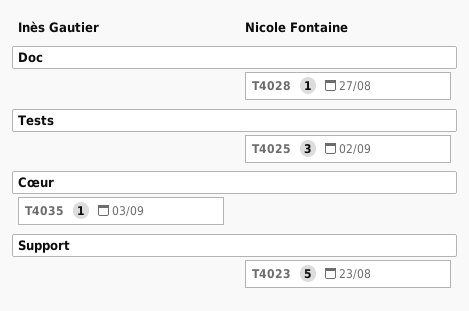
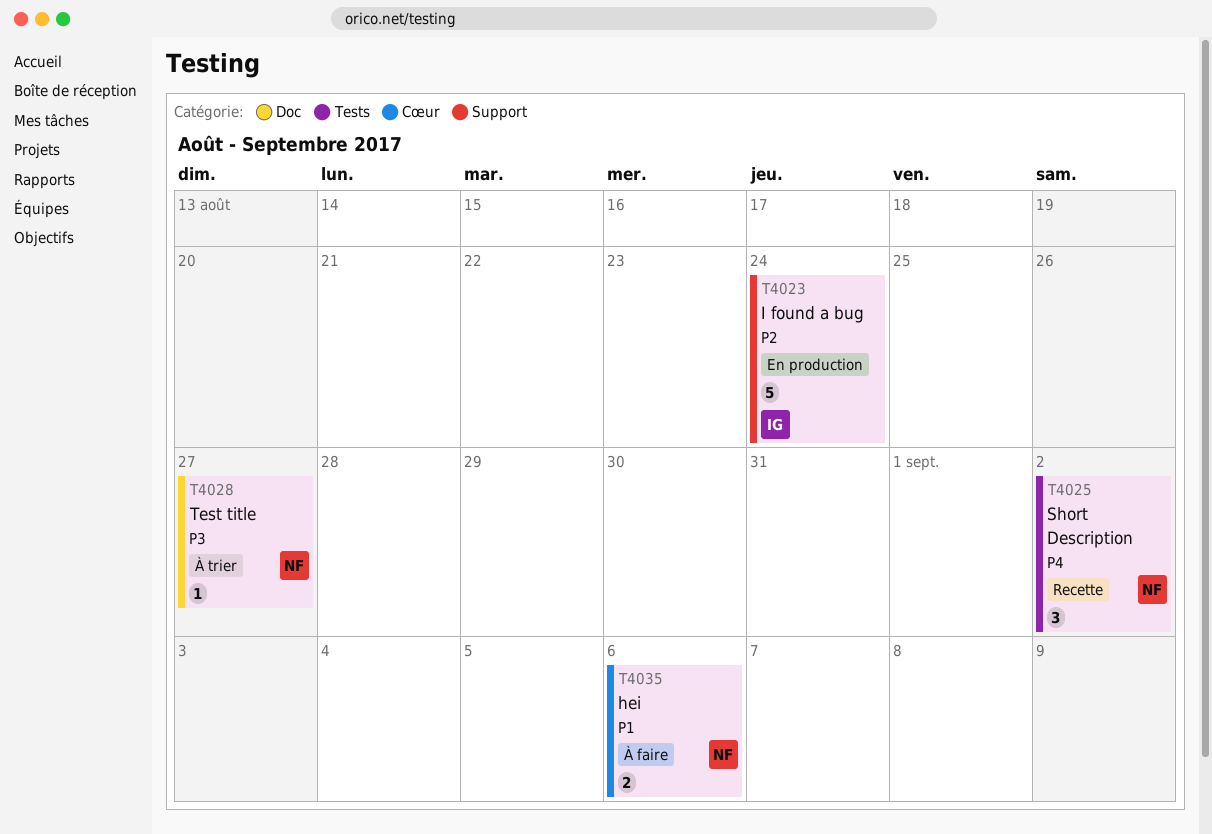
T4023, owner: Nicole Fontaine -> Inès Gautier
T4023, due: Aug 23 -> Aug 24
T4035, owner: Inès Gautier -> Nicole Fontaine
T4035, estimate: 1 -> 2
T4035, due: Sep 3 -> Sep 6

